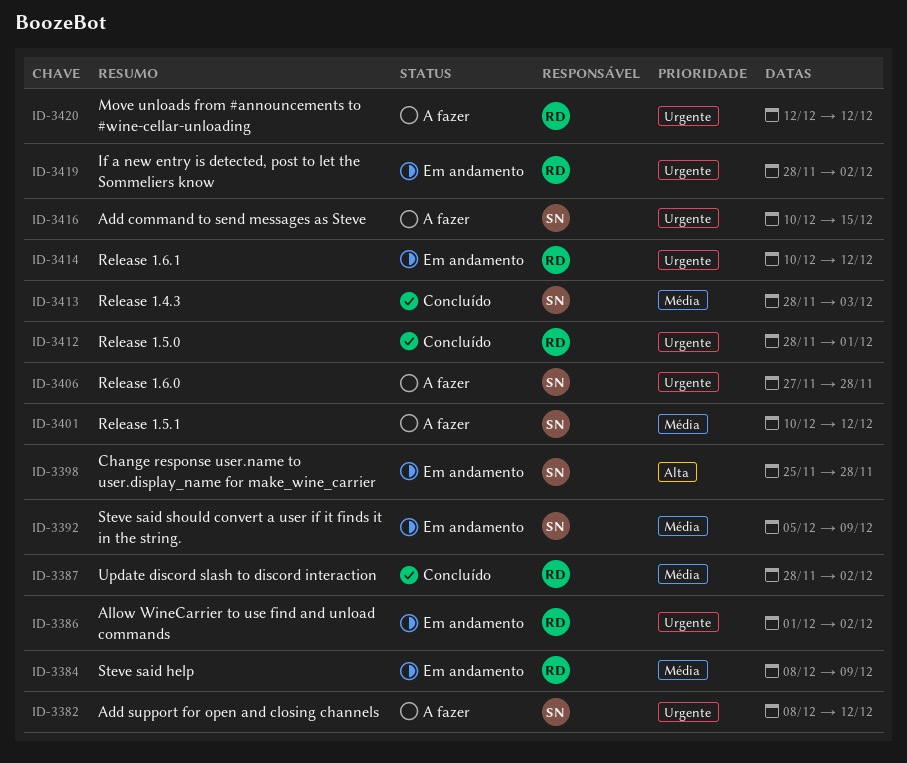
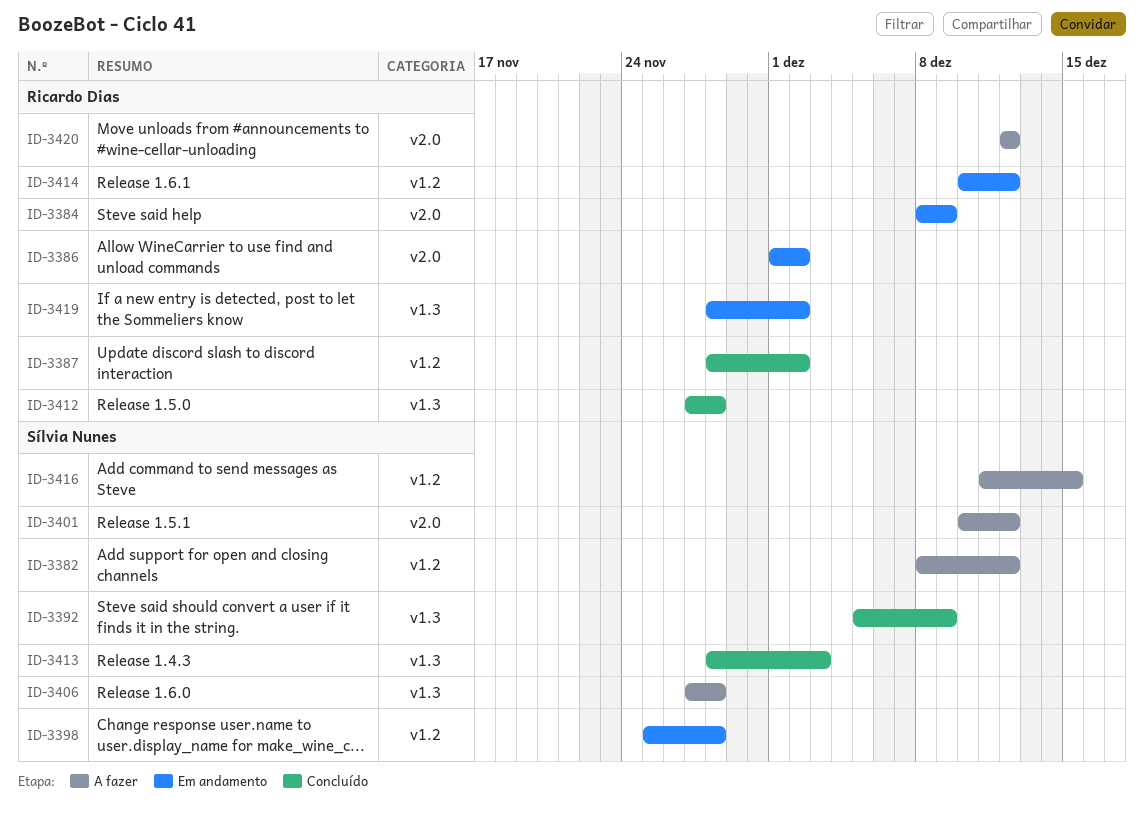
ID-3392, status: Em andamento -> Concluído
ID-3412, start: Nov 28 -> Nov 27
ID-3412, due: Dec 1 -> Nov 28
ID-3416, start: Dec 10 -> Dec 11

